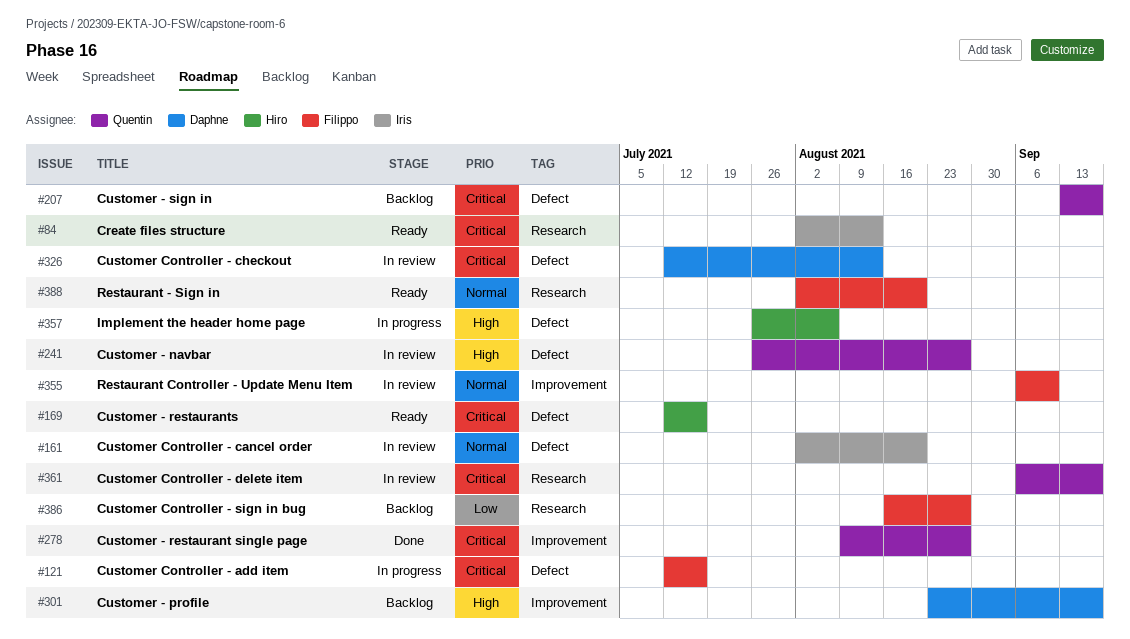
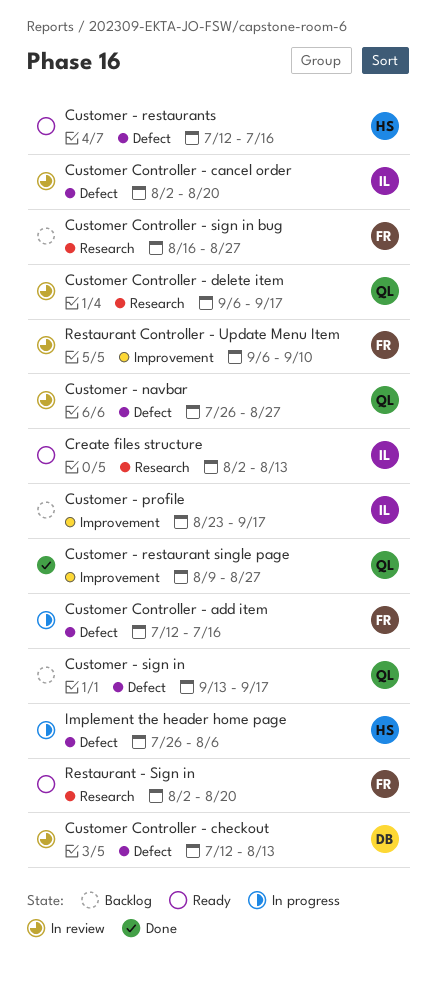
Customer - profile, owner: Daphne -> Iris

